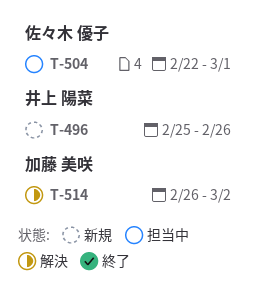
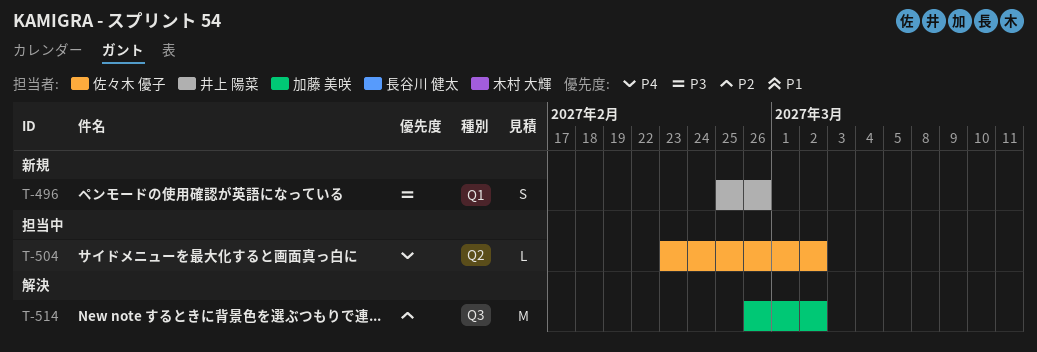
T-504, start: Feb 22 -> Feb 23
T-504, due: Mar 1 -> Mar 2

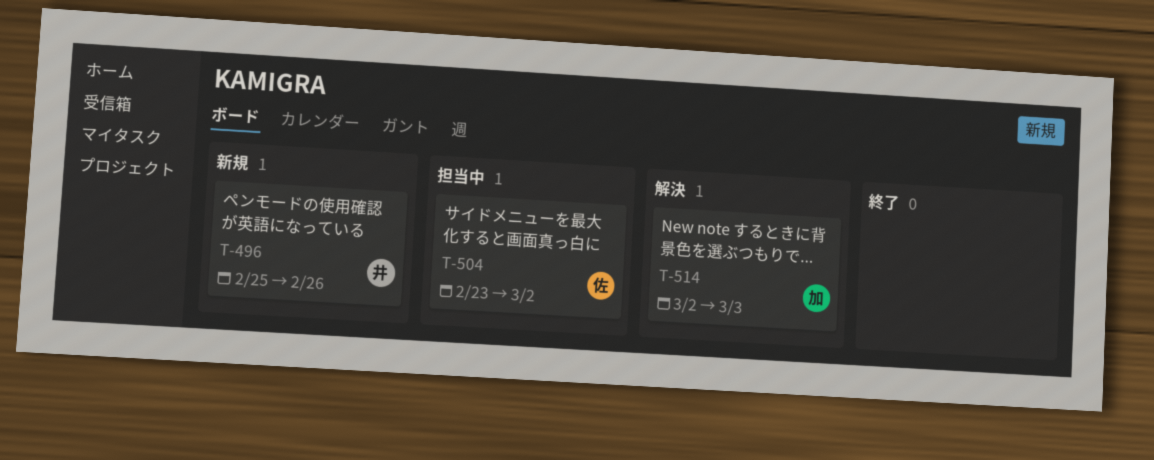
T-514, start: Feb 26 -> Mar 2
T-514, due: Mar 2 -> Mar 3

